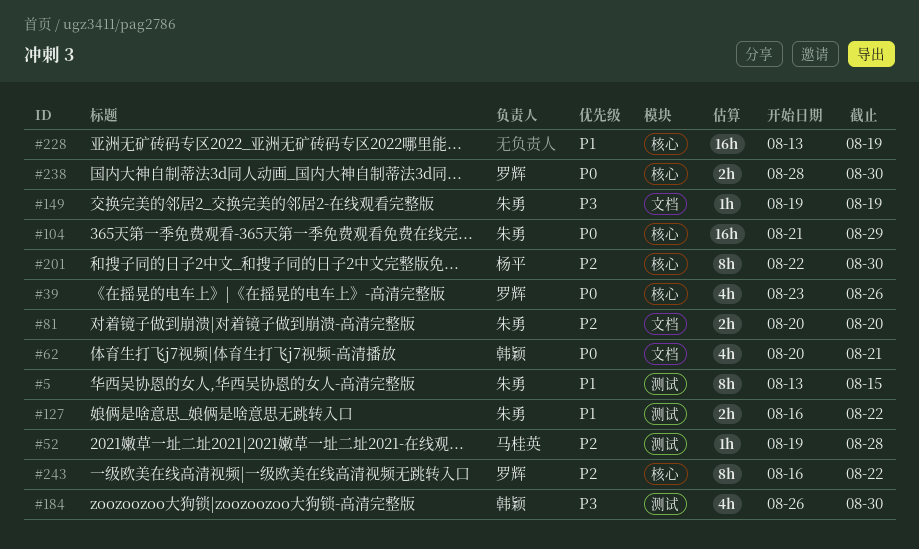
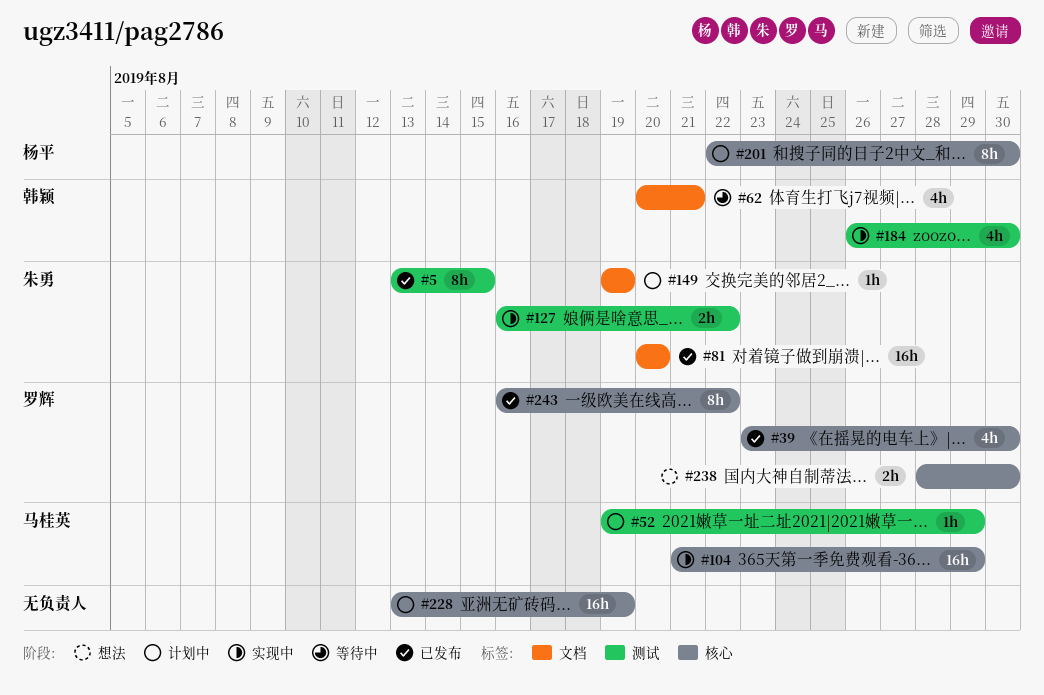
#39, due: Aug 26 -> Aug 30
#52, due: Aug 28 -> Aug 29
#81, estimate: 2h -> 16h
#104, owner: 朱勇 -> 马桂英

